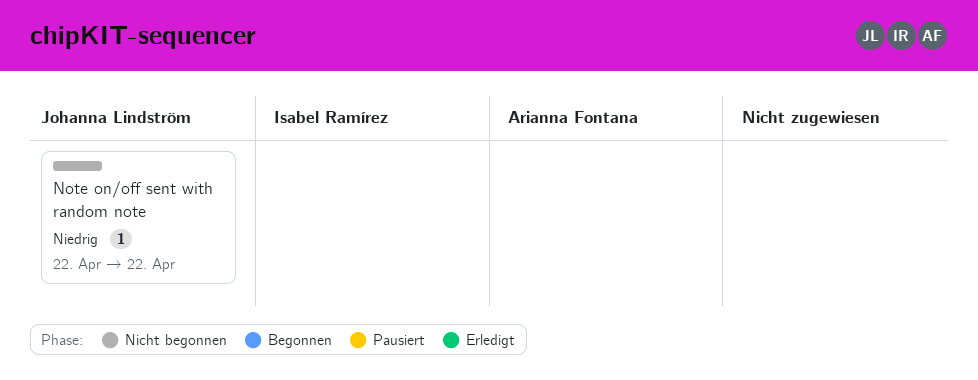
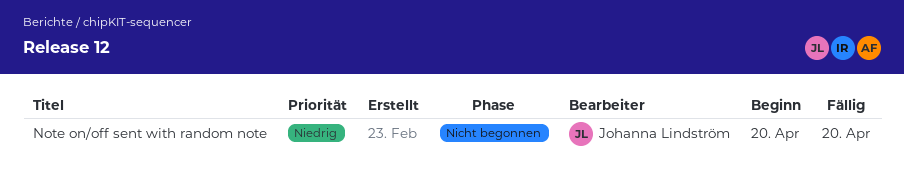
Note on/off sent with random note, start: Apr 22 -> Apr 20
Note on/off sent with random note, due: Apr 22 -> Apr 20

